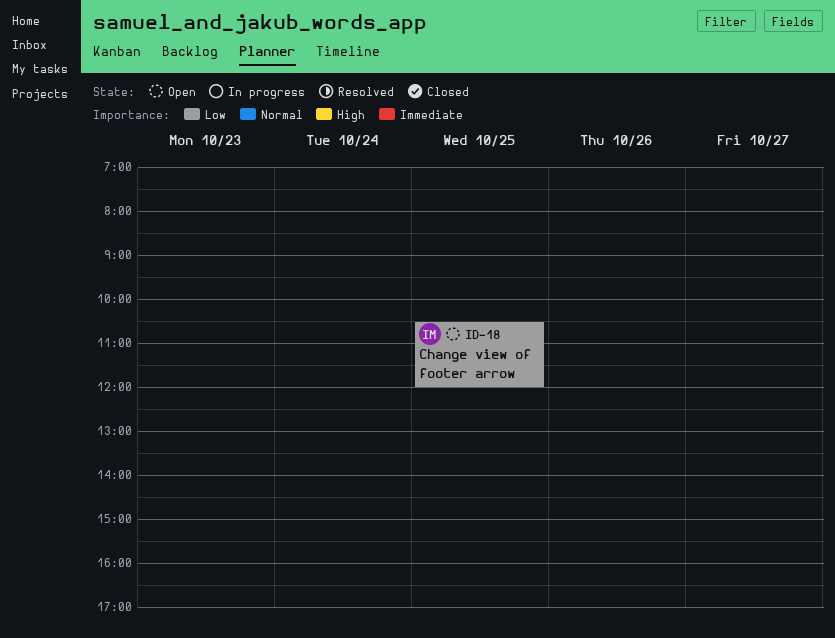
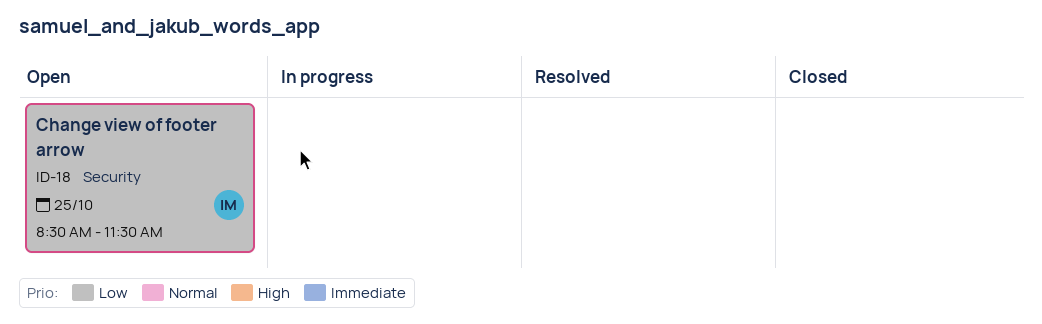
ID-18, begins: 10:30 -> 08:30
ID-18, ends: 12:00 -> 11:30

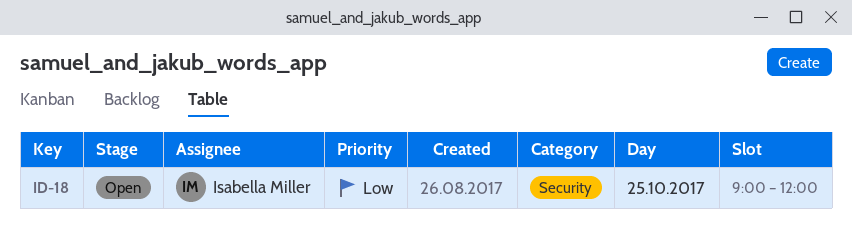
ID-18, begins: 08:30 -> 09:00
ID-18, ends: 11:30 -> 12:00

